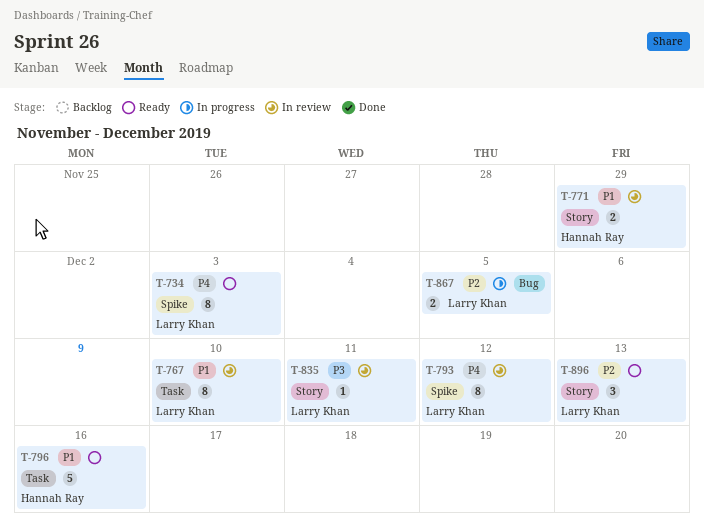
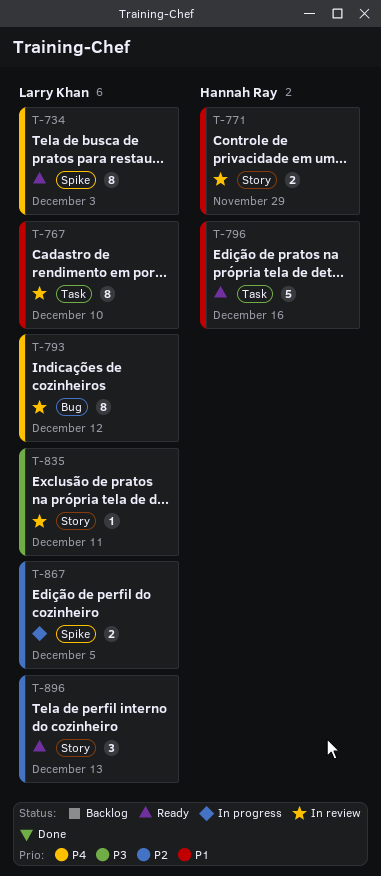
T-793, label: Spike -> Bug
T-867, label: Bug -> Spike

